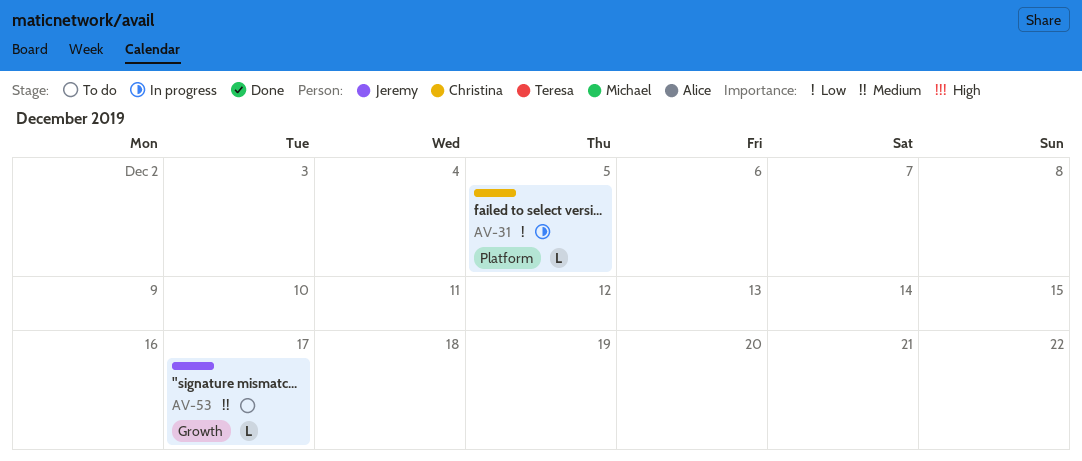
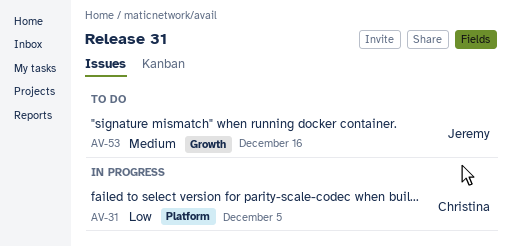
AV-53, due: Dec 17 -> Dec 16

